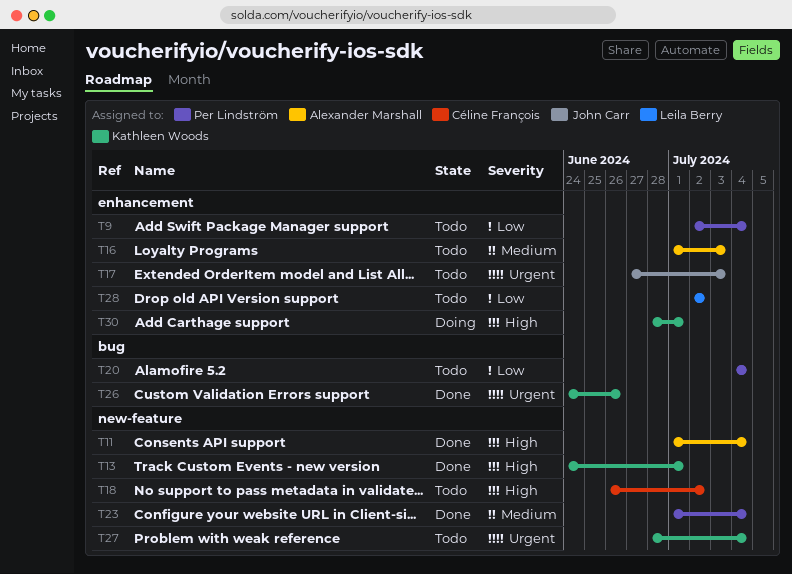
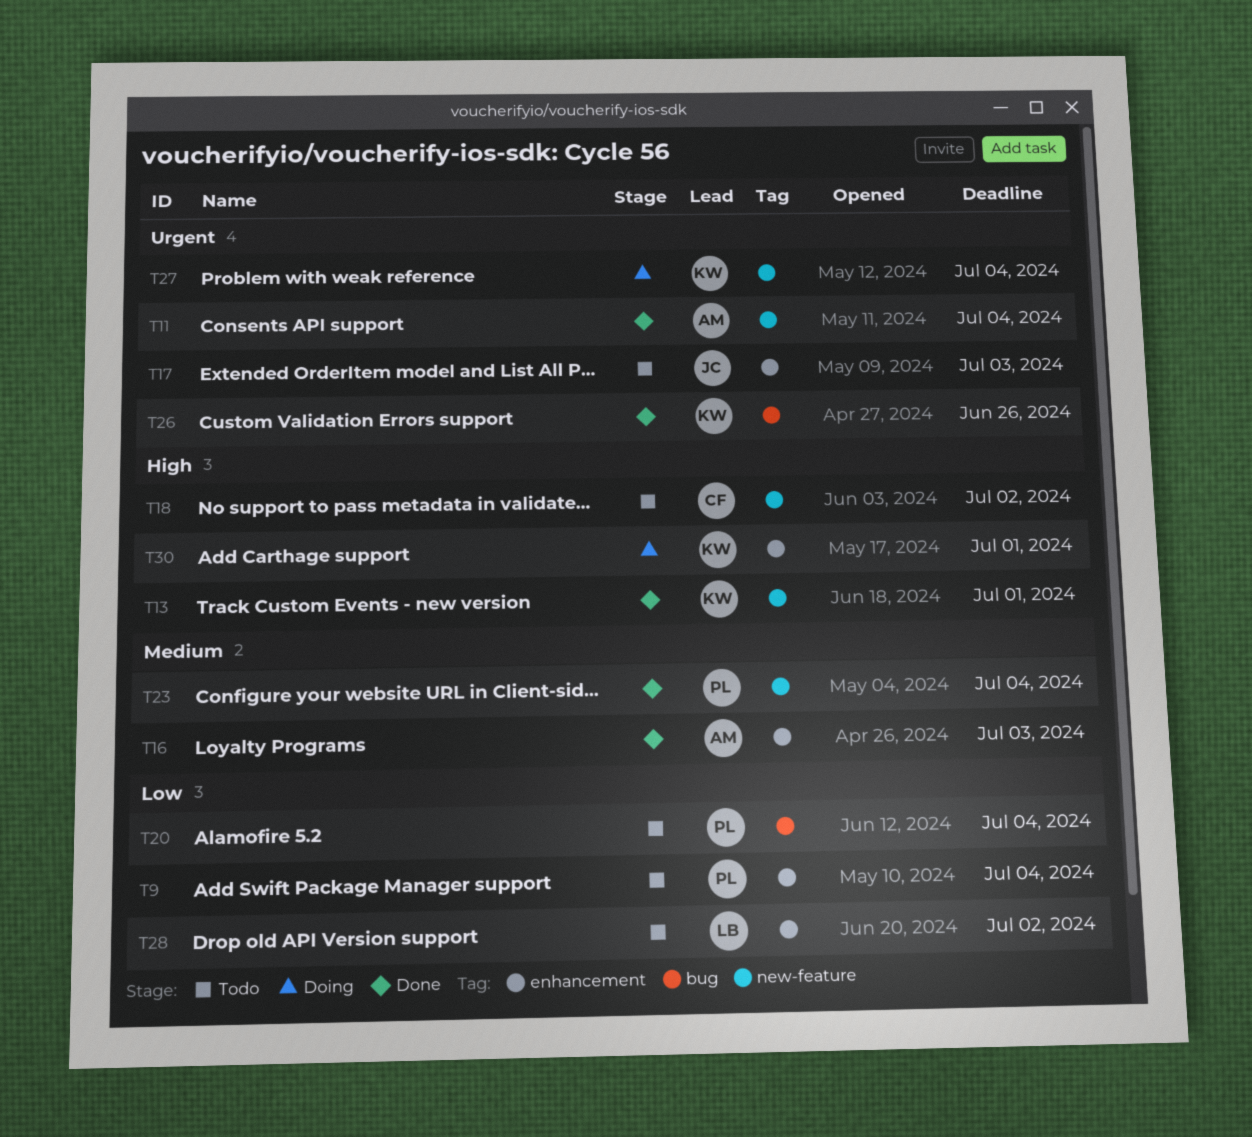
T11, priority: High -> Urgent
T16, status: Todo -> Done
T27, status: Todo -> Doing

